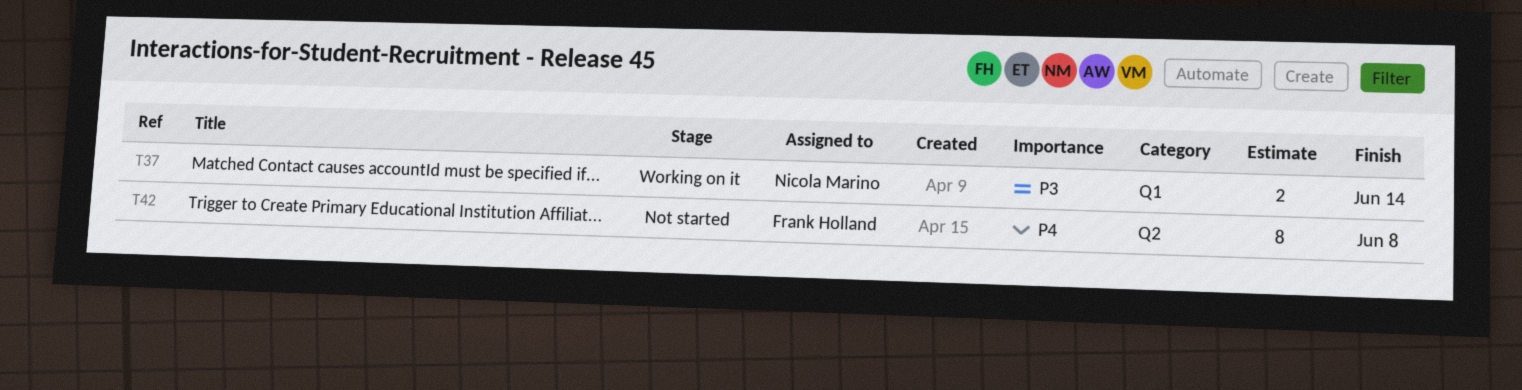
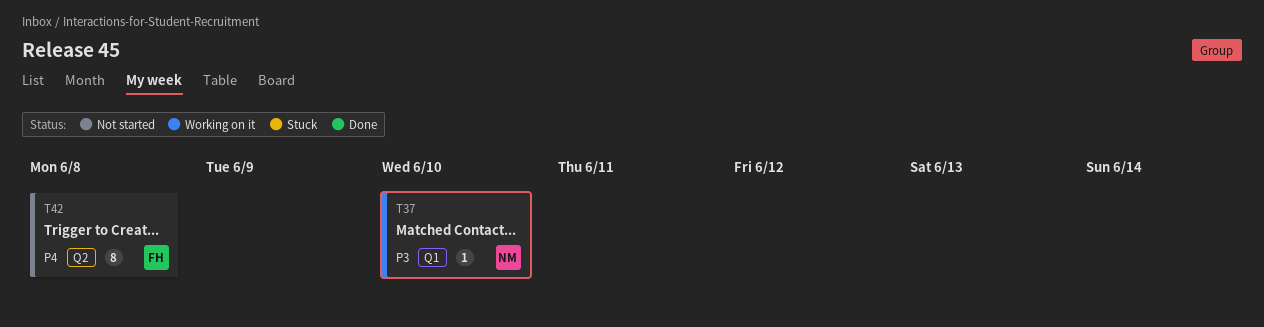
T37, estimate: 2 -> 1
T37, due: Jun 14 -> Jun 10

